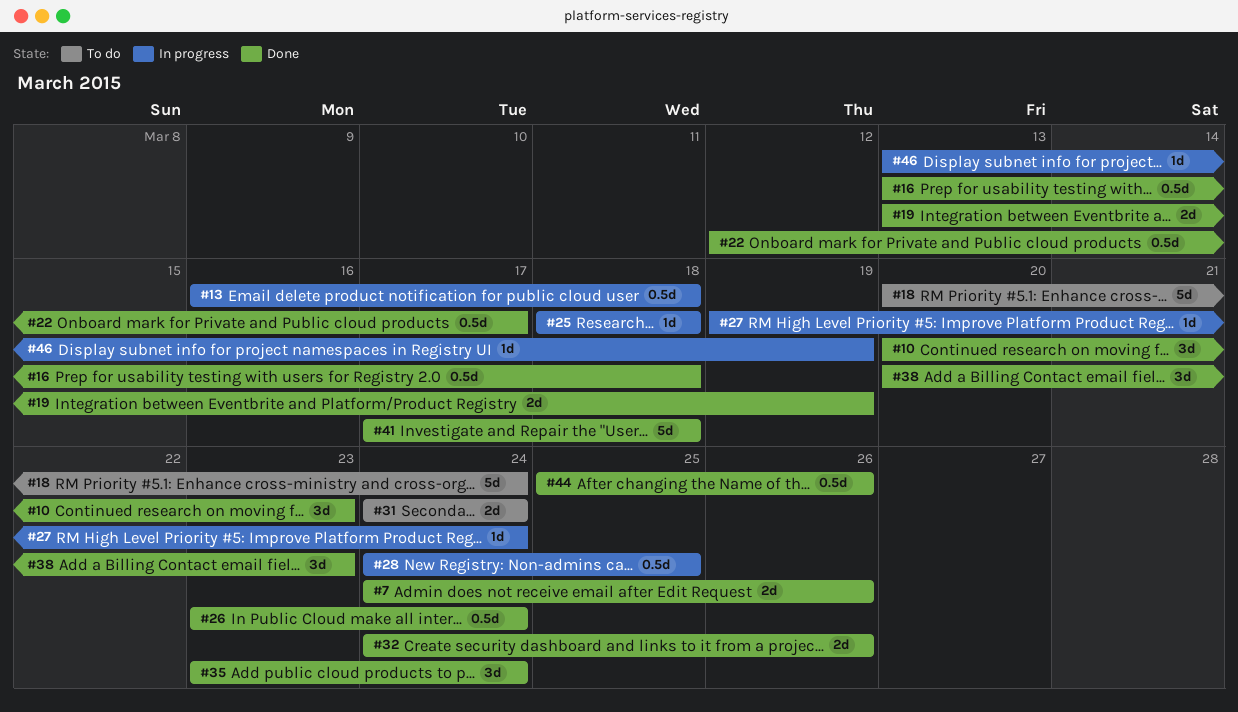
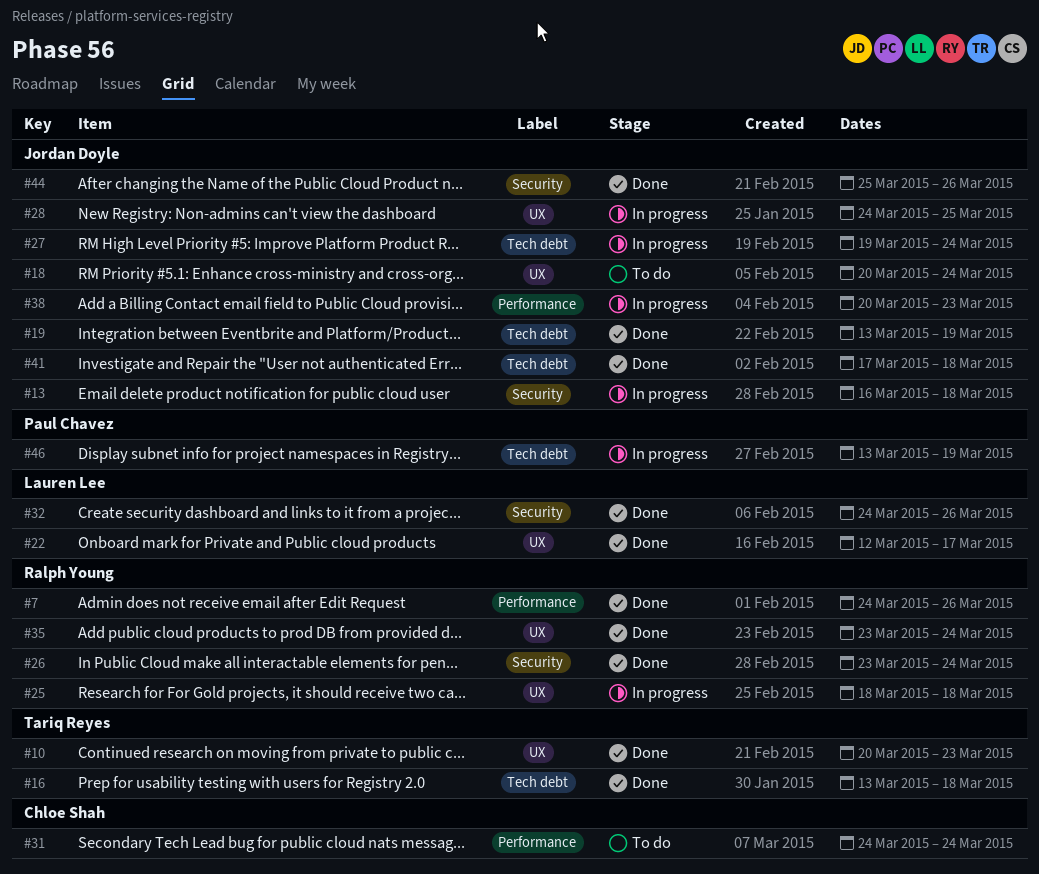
#38, status: Done -> In progress

